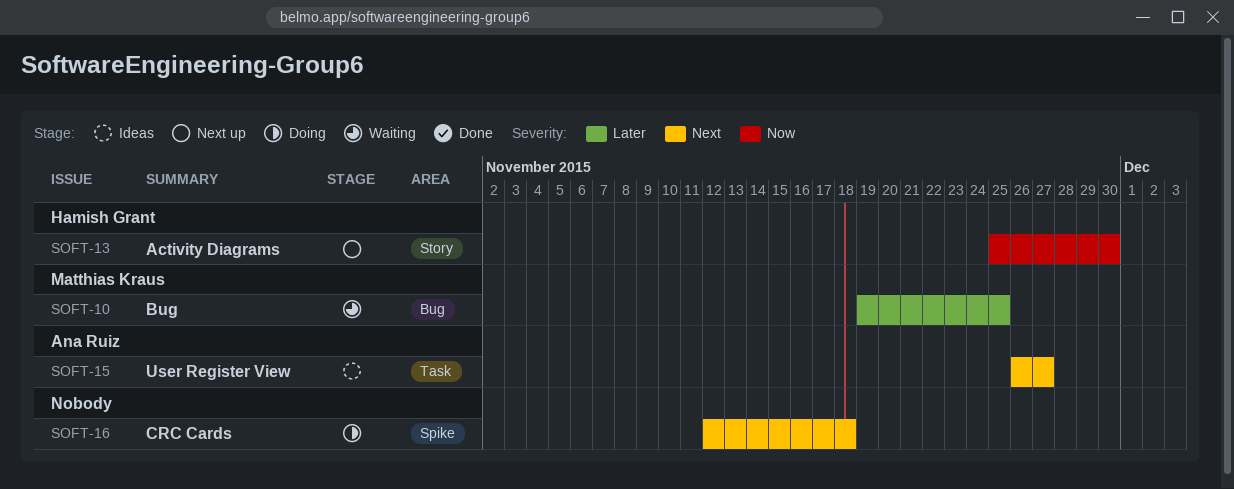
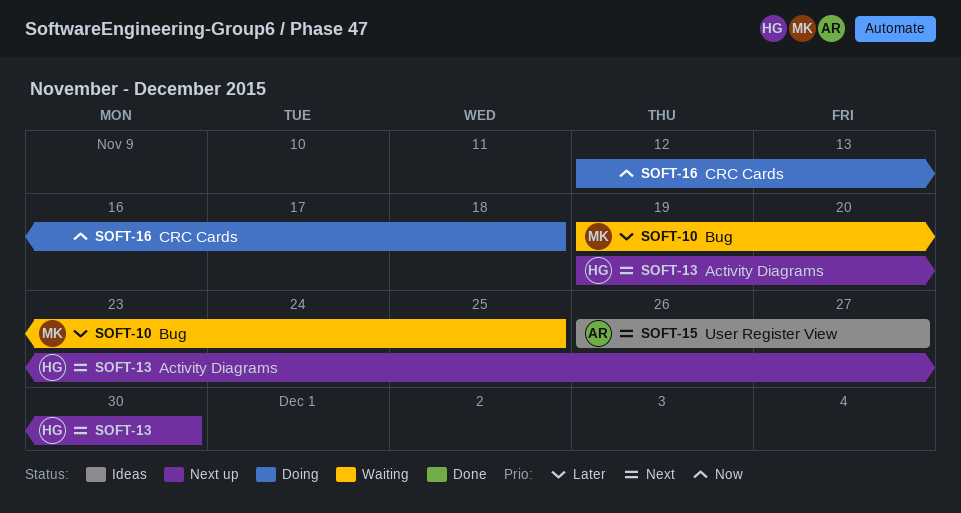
SOFT-13, priority: Now -> Next
SOFT-13, start: Nov 25 -> Nov 19
SOFT-16, priority: Next -> Now

